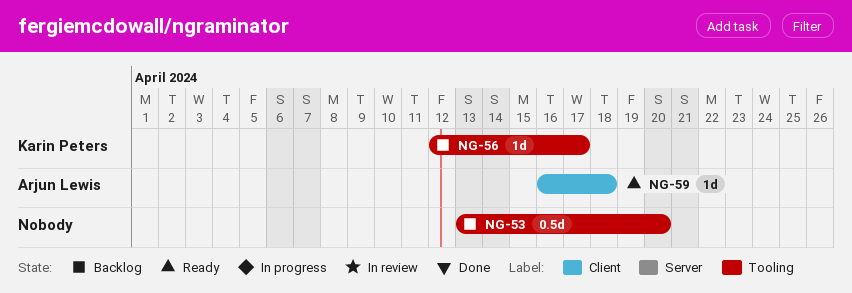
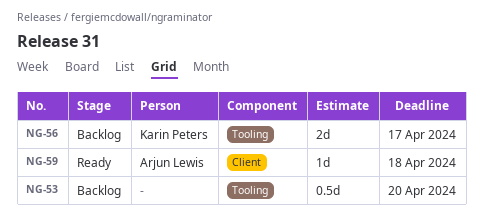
NG-56, estimate: 1d -> 2d

